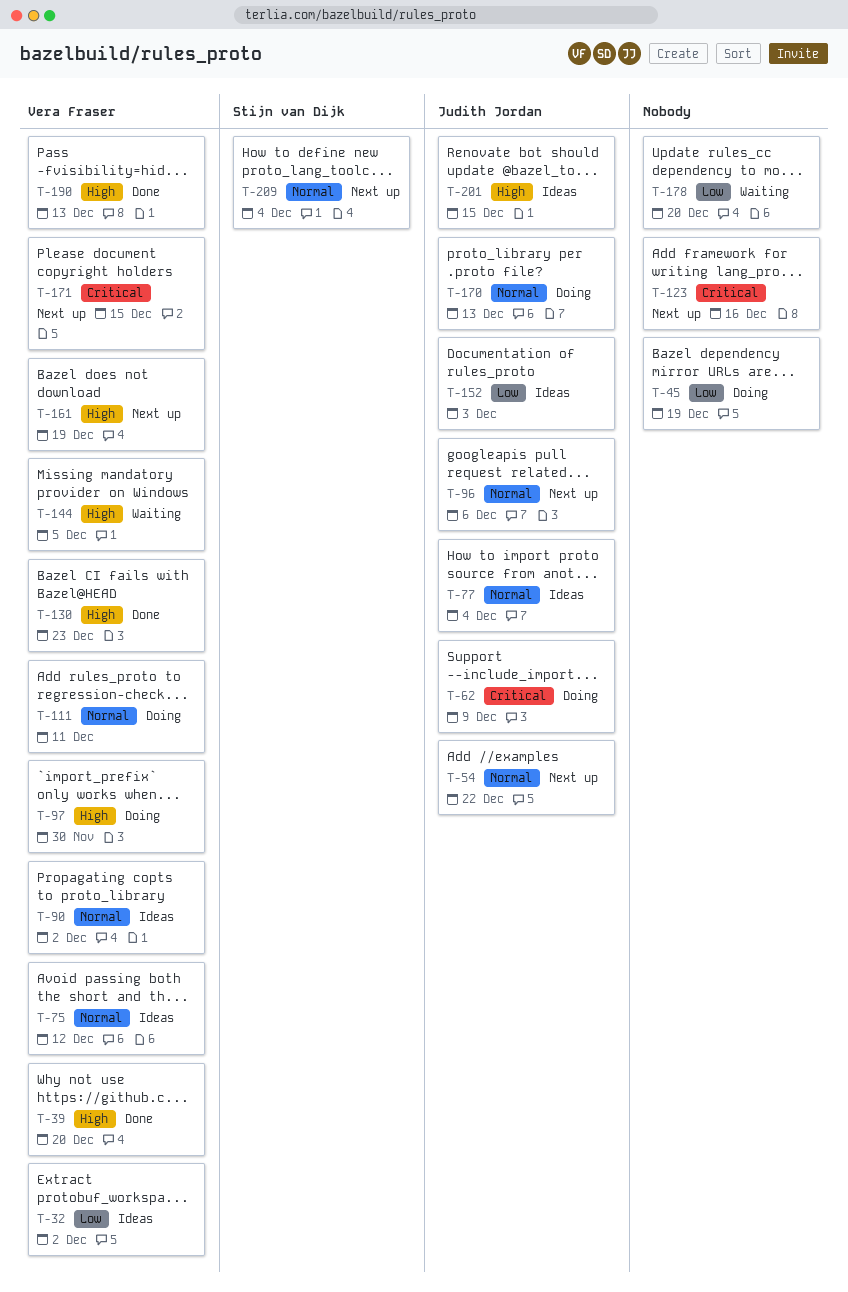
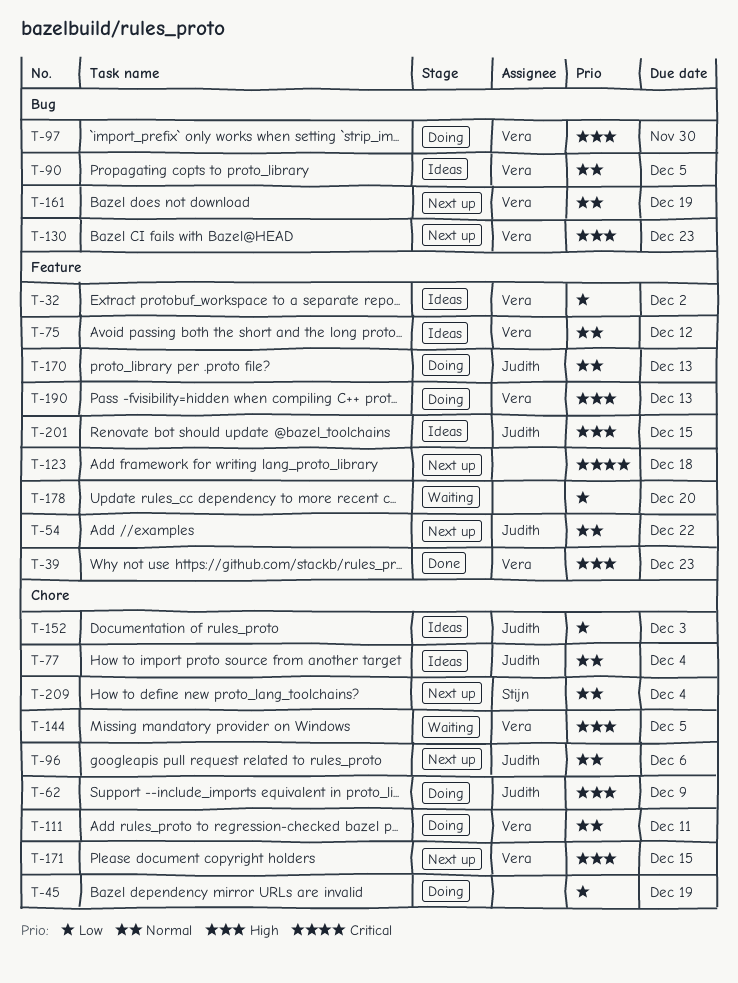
T-39, due: Dec 20 -> Dec 23
T-62, priority: Critical -> High
T-90, due: Dec 2 -> Dec 5
T-123, due: Dec 16 -> Dec 18
T-130, status: Done -> Next up
T-161, priority: High -> Normal
T-171, priority: Critical -> High
T-190, status: Done -> Doing

